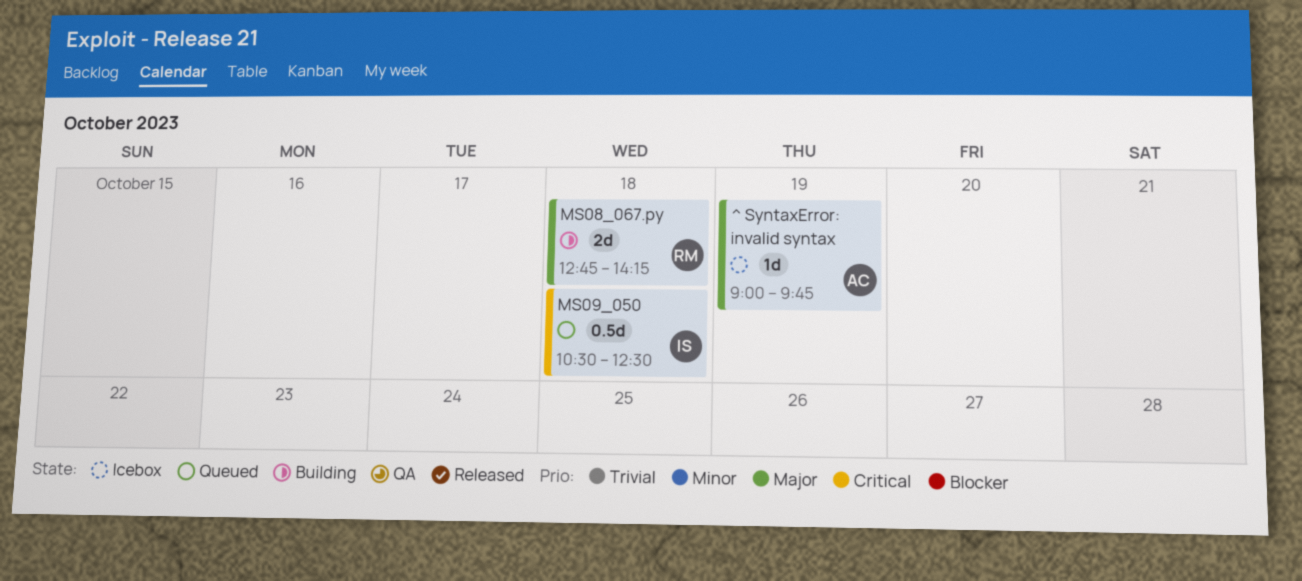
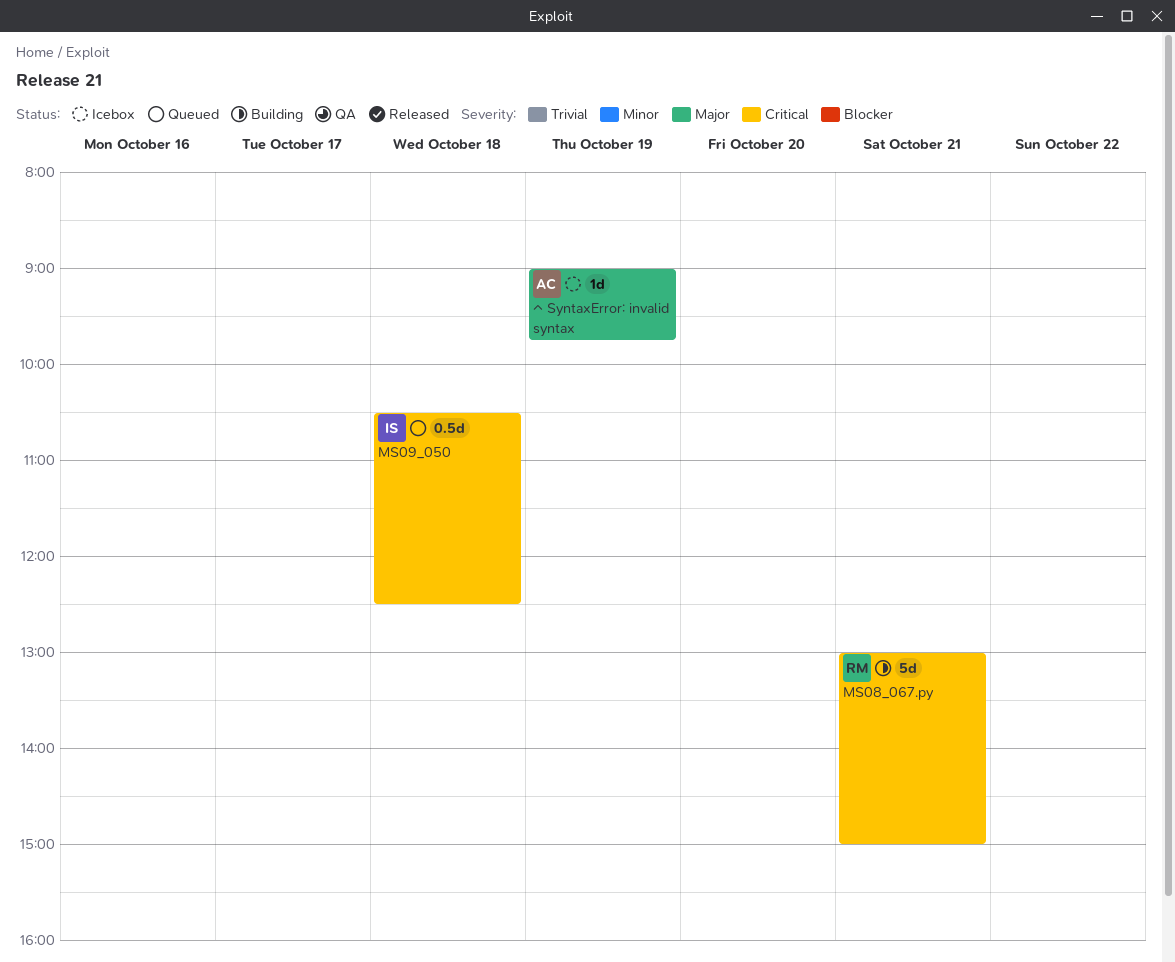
MS08_067.py, priority: Major -> Critical
MS08_067.py, estimate: 2d -> 5d
MS08_067.py, day: Oct 18 -> Oct 21
MS08_067.py, begins: 12:45 -> 13:00
MS08_067.py, ends: 14:15 -> 15:00

